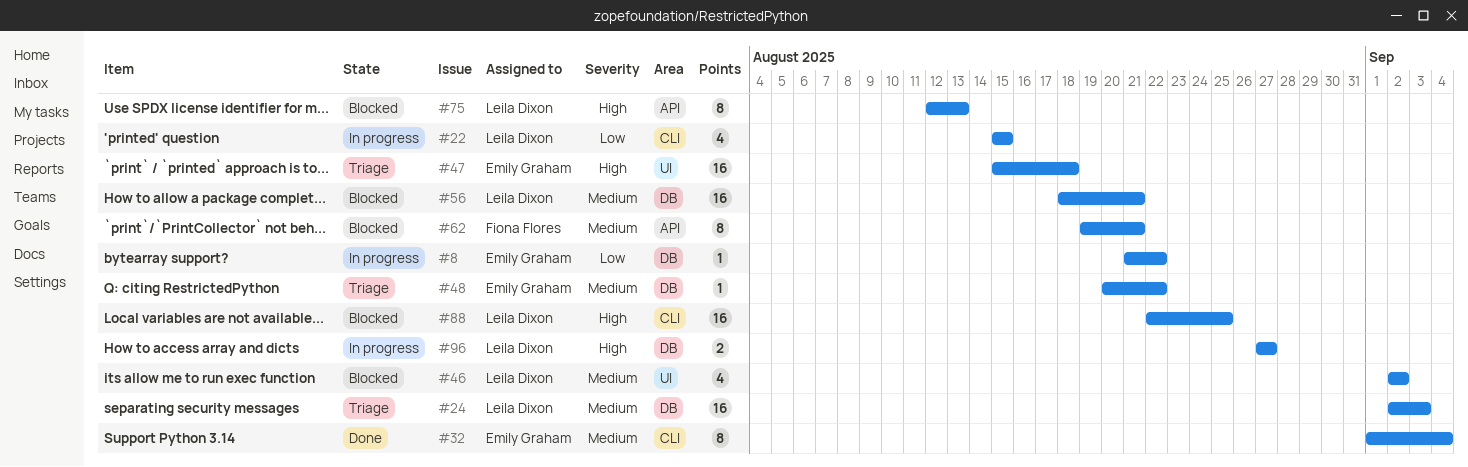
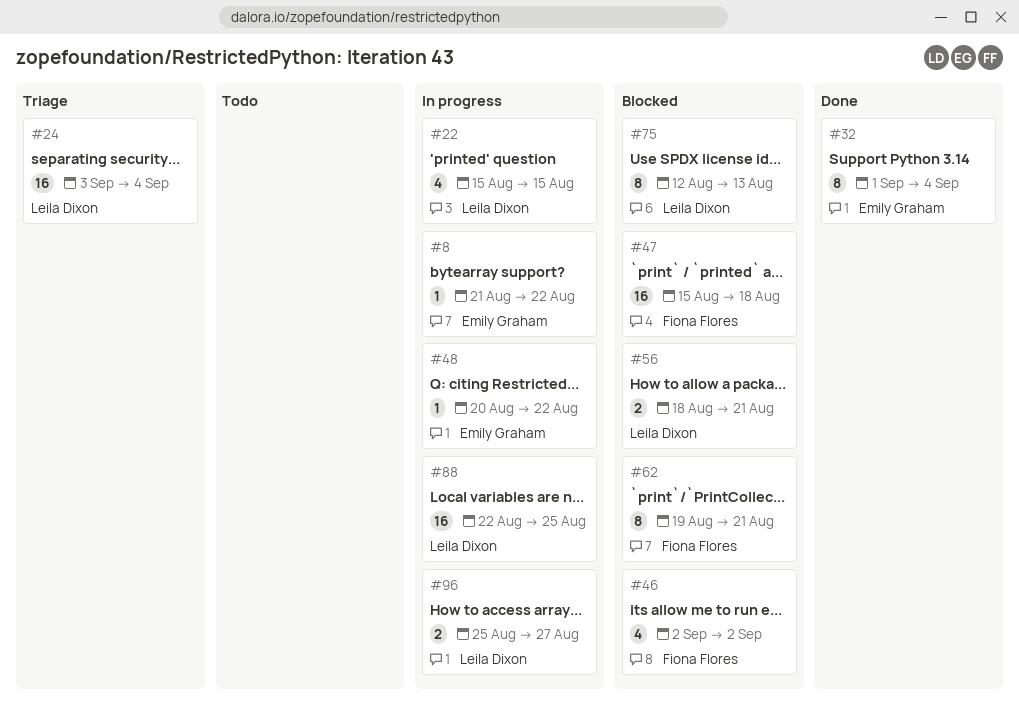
#24, start: Sep 2 -> Sep 3
#24, due: Sep 3 -> Sep 4
#46, owner: Leila Dixon -> Fiona Flores
#47, status: Triage -> Blocked
#47, owner: Emily Graham -> Fiona Flores
#48, status: Triage -> In progress
#56, estimate: 16 -> 2
#88, status: Blocked -> In progress
#96, start: Aug 27 -> Aug 25

